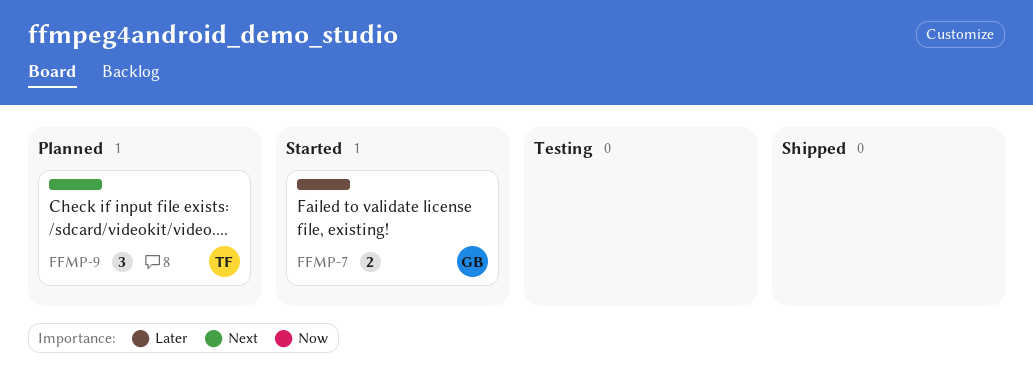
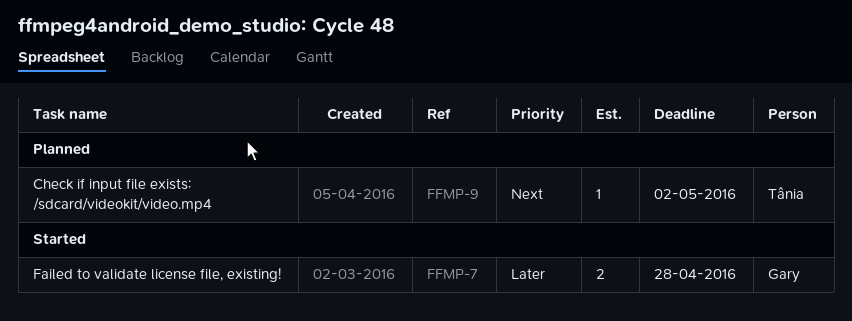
FFMP-9, estimate: 3 -> 1

